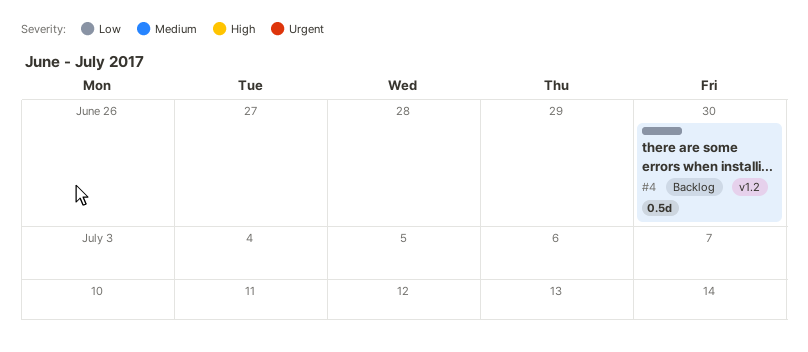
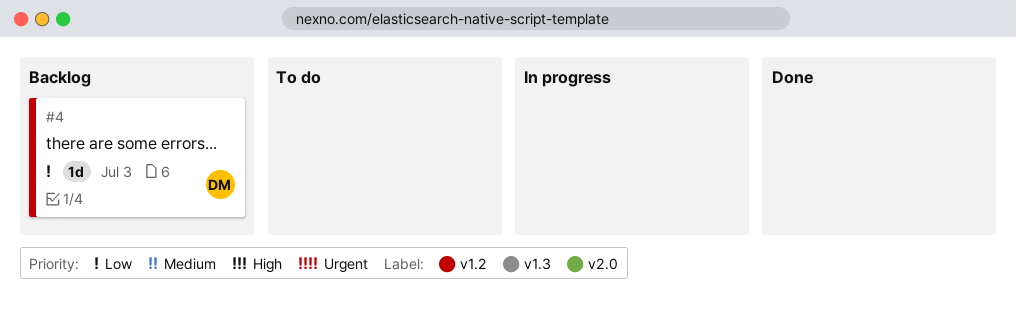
#4, estimate: 0.5d -> 1d
#4, due: Jun 30 -> Jul 3

